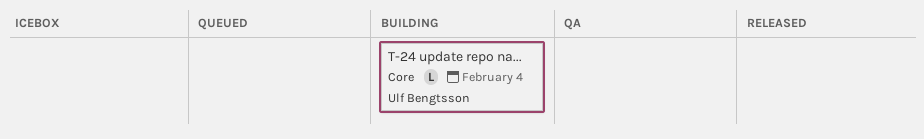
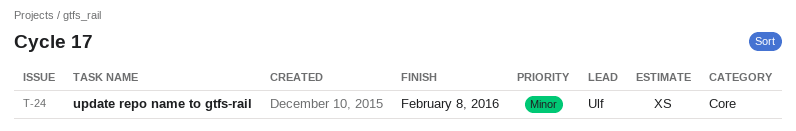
T-24, estimate: L -> XS
T-24, due: Feb 4 -> Feb 8

